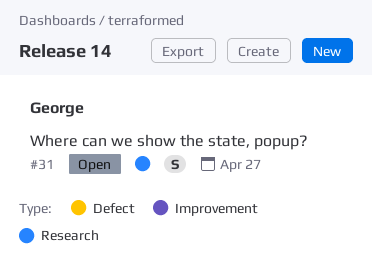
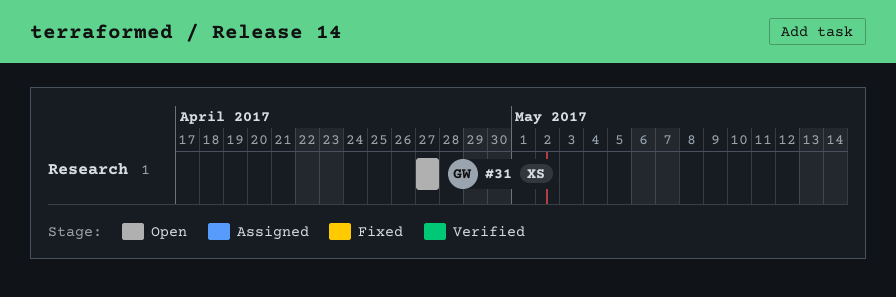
#31, estimate: S -> XS

